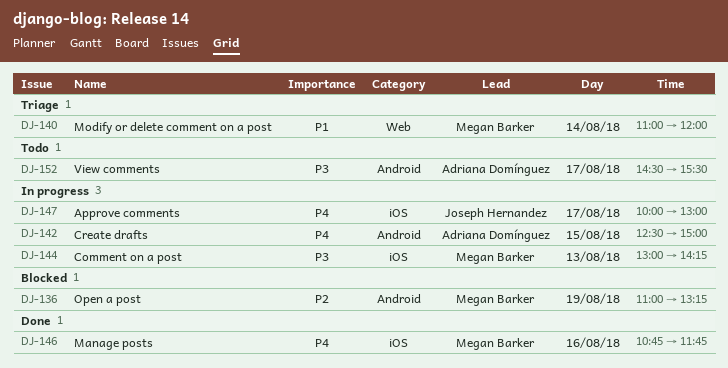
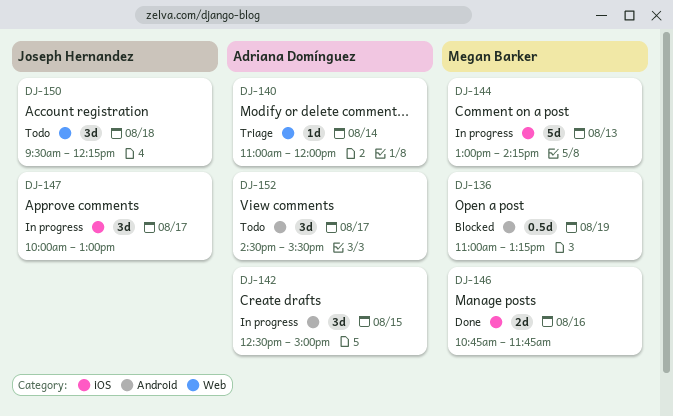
DJ-140, owner: Megan Barker -> Adriana Domínguez
DJ-150: none -> present

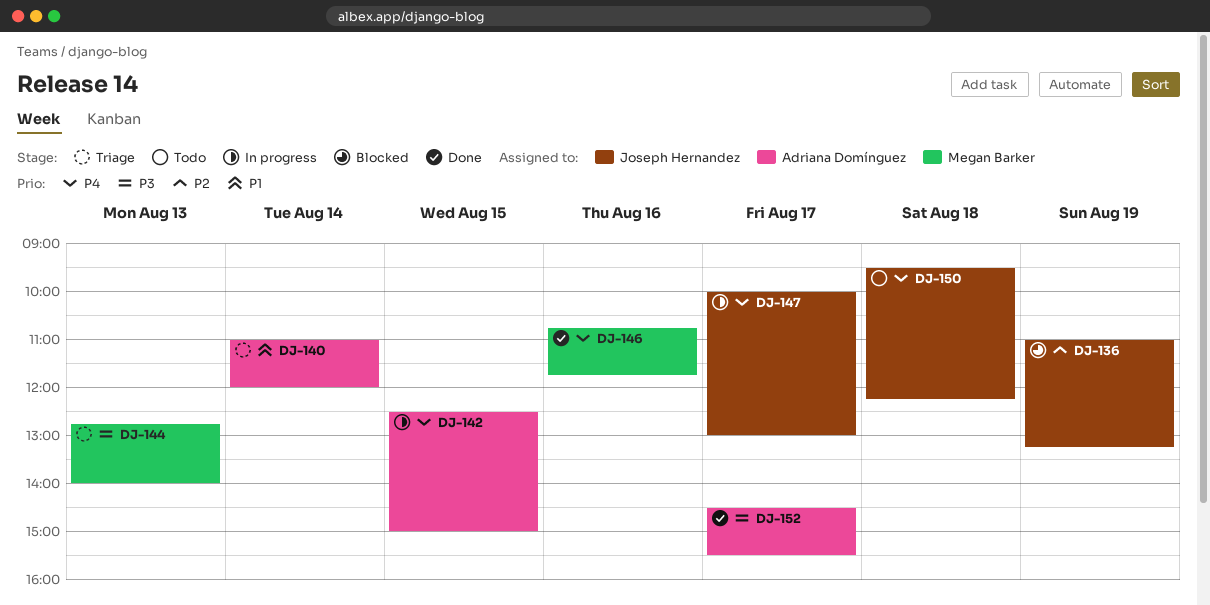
DJ-136, owner: Megan Barker -> Joseph Hernandez
DJ-144, status: In progress -> Triage
DJ-144, begins: 13:00 -> 12:45
DJ-144, ends: 14:15 -> 14:00
DJ-152, status: Todo -> Done

